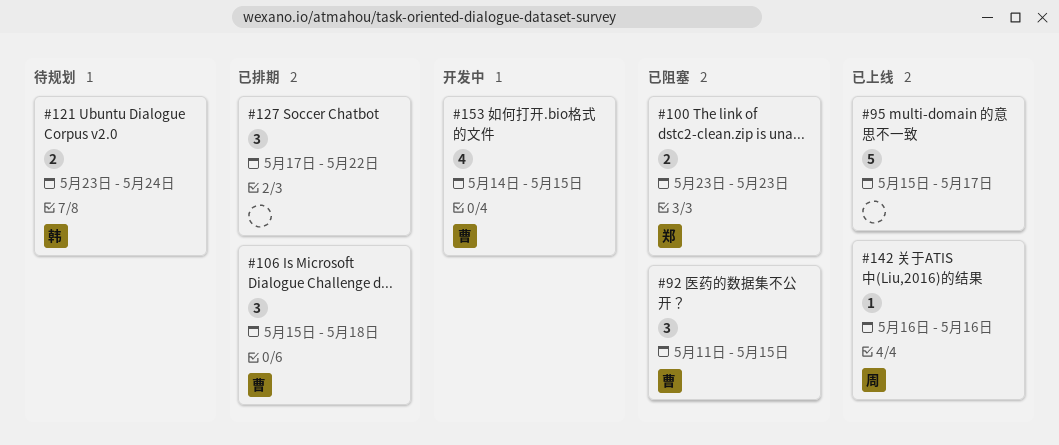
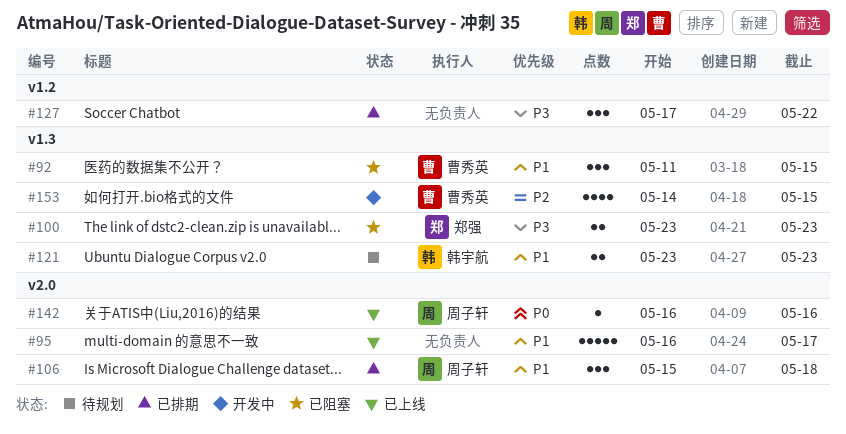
#95, start: May 15 -> May 16
#106, owner: 曹秀英 -> 周子轩
#121, due: May 24 -> May 23

